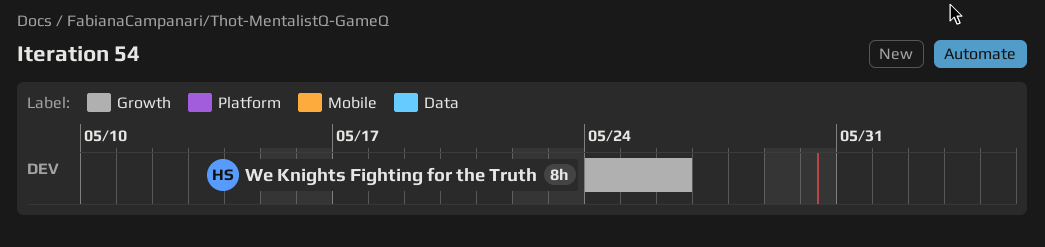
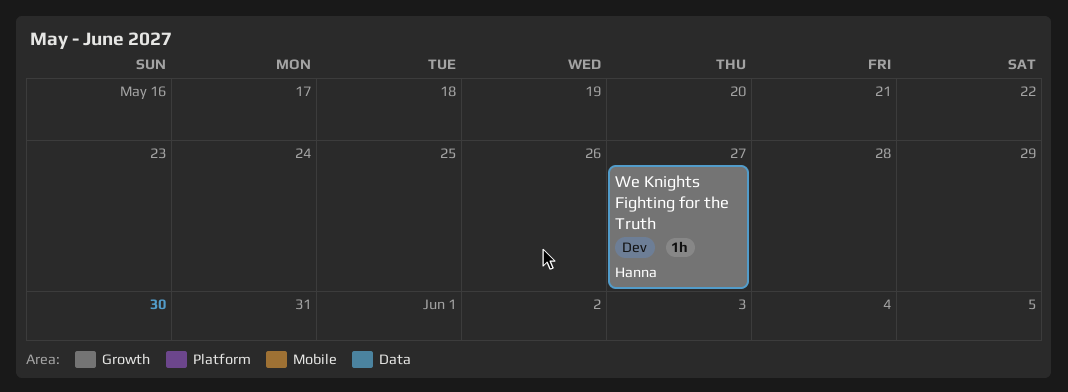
We Knights Fighting for the Truth, estimate: 8h -> 1h
We Knights Fighting for the Truth, due: May 26 -> May 27

